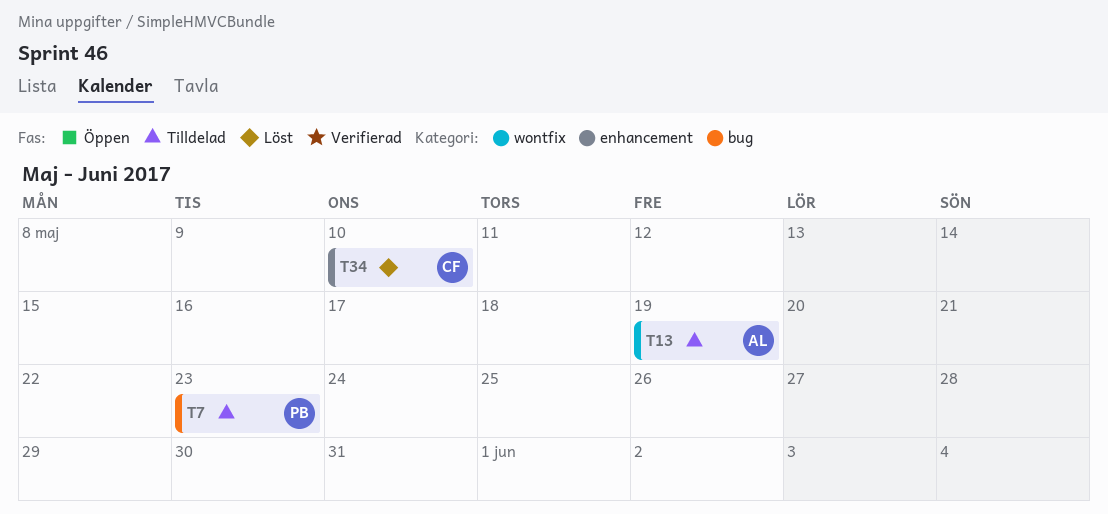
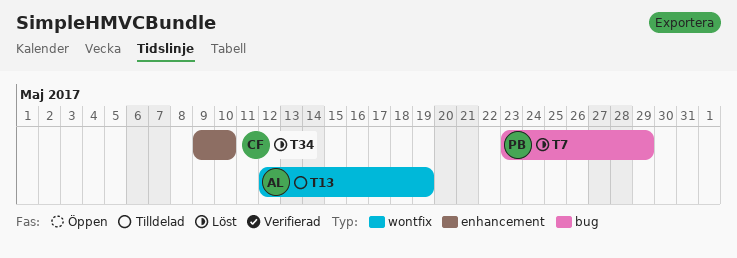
T7, status: Tilldelad -> Löst
T7, due: May 23 -> May 29

